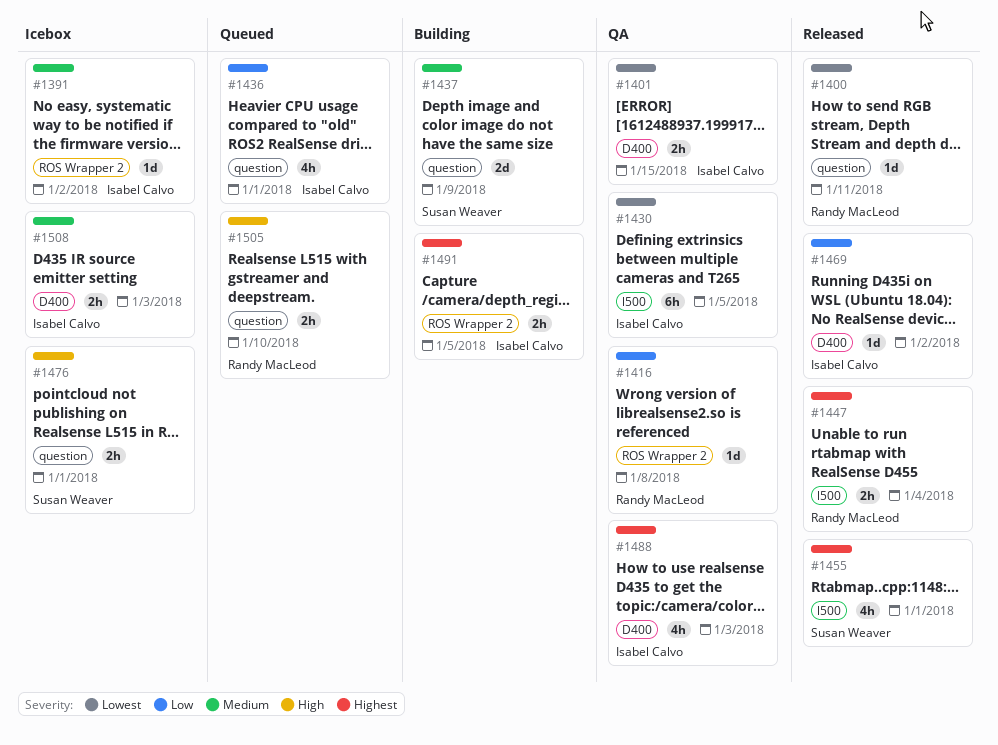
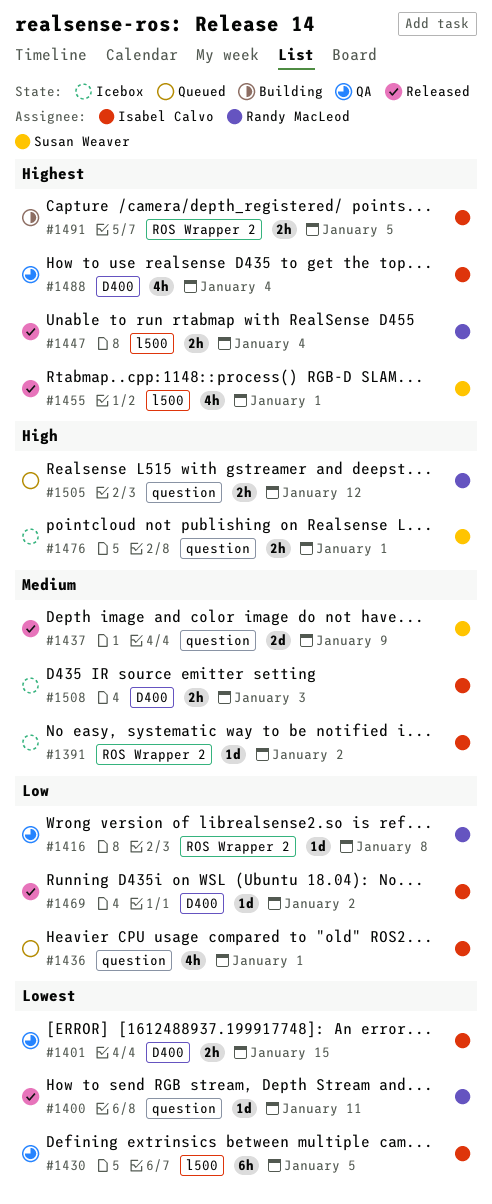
#1437, status: Building -> Released
#1488, due: Jan 3 -> Jan 4
#1505, due: Jan 10 -> Jan 12

